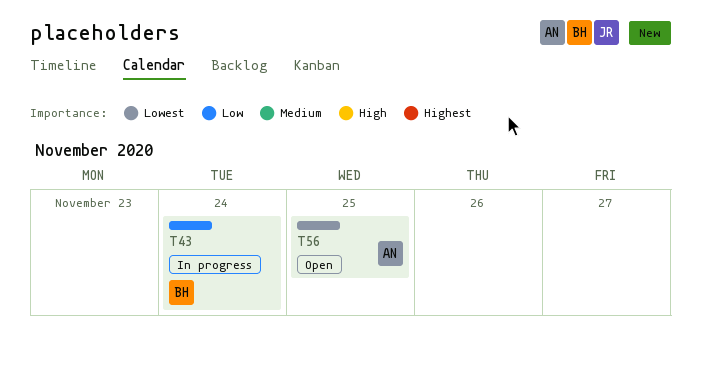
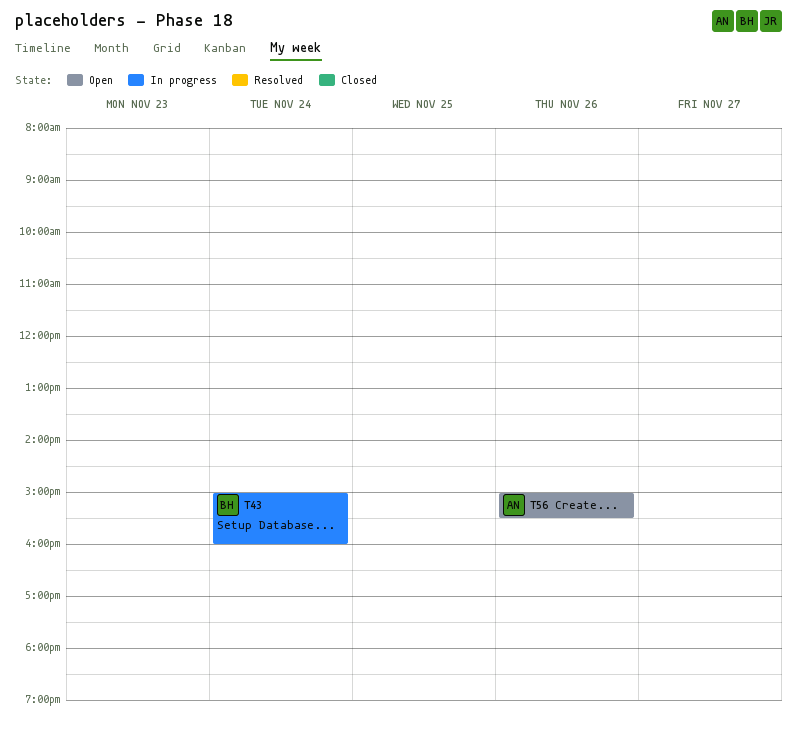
T56, day: Nov 25 -> Nov 26

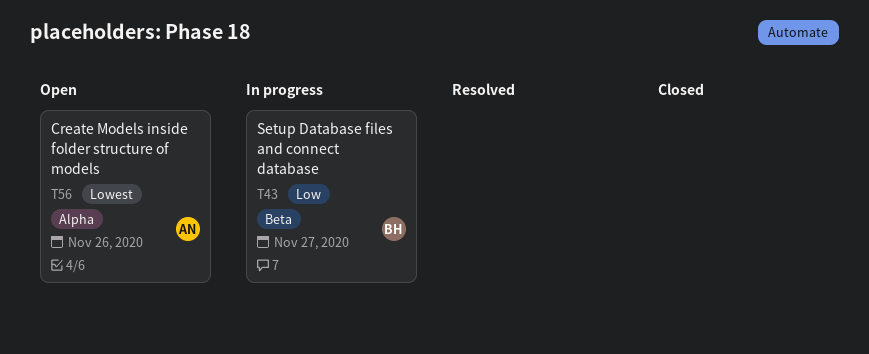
T43, day: Nov 24 -> Nov 27

